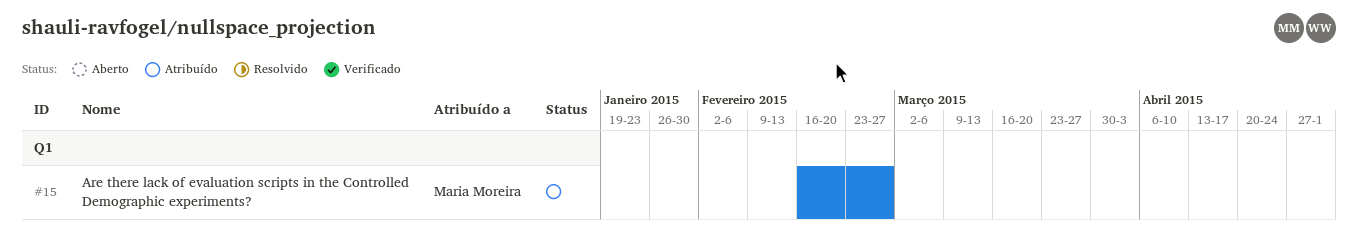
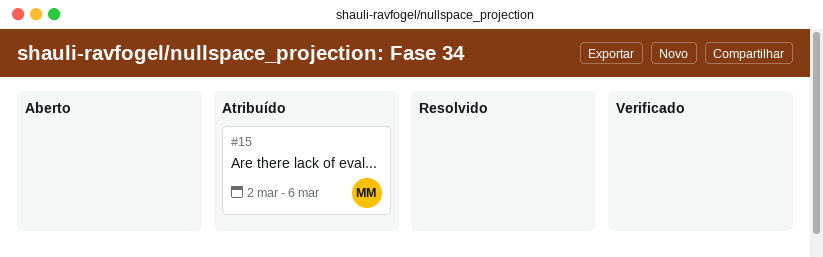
#15, start: Feb 16 -> Mar 2
#15, due: Feb 27 -> Mar 6

